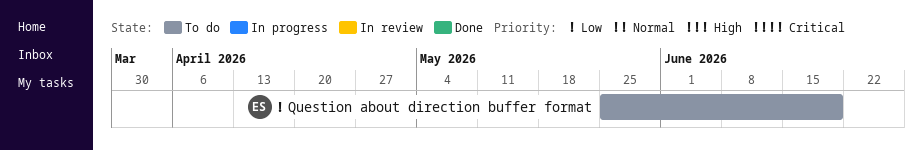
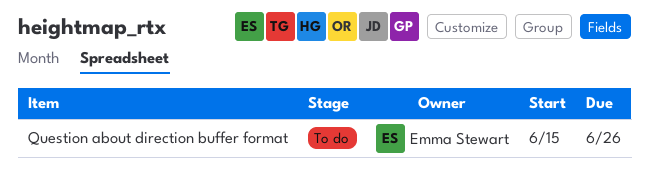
Question about direction buffer format, start: May 25 -> Jun 15
Question about direction buffer format, due: Jun 19 -> Jun 26

